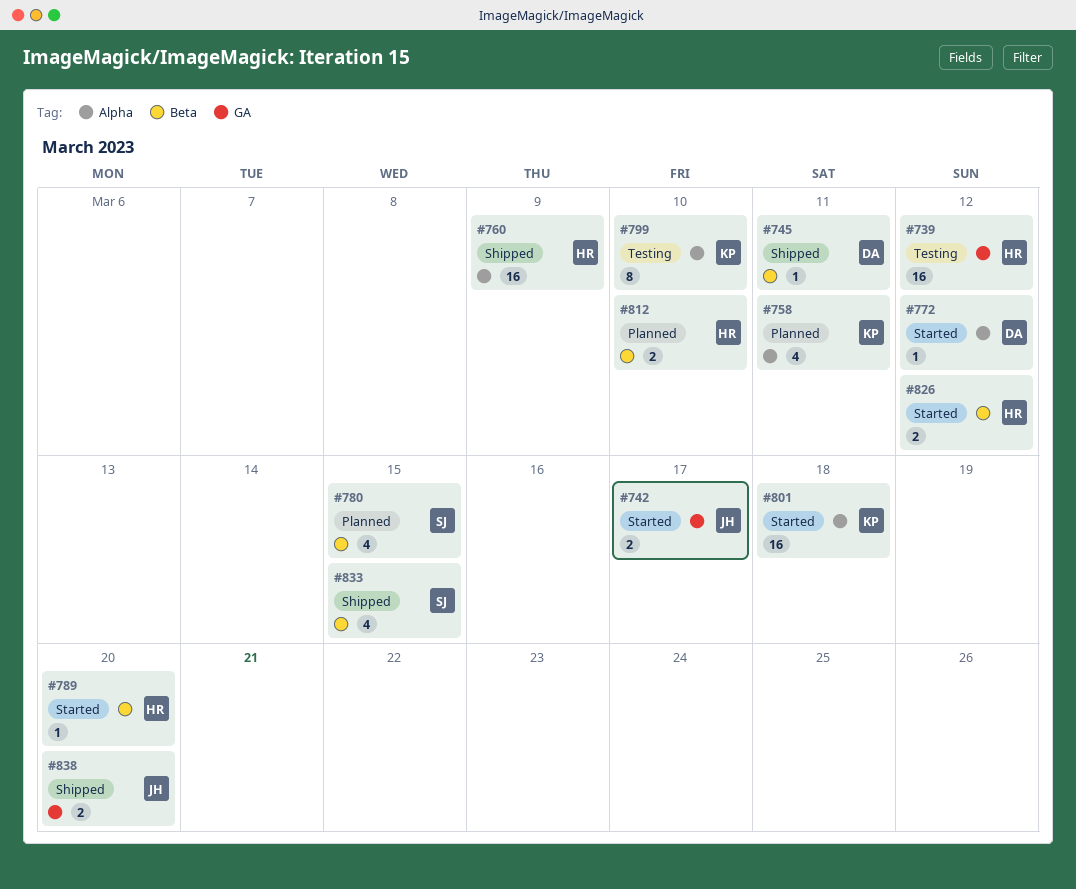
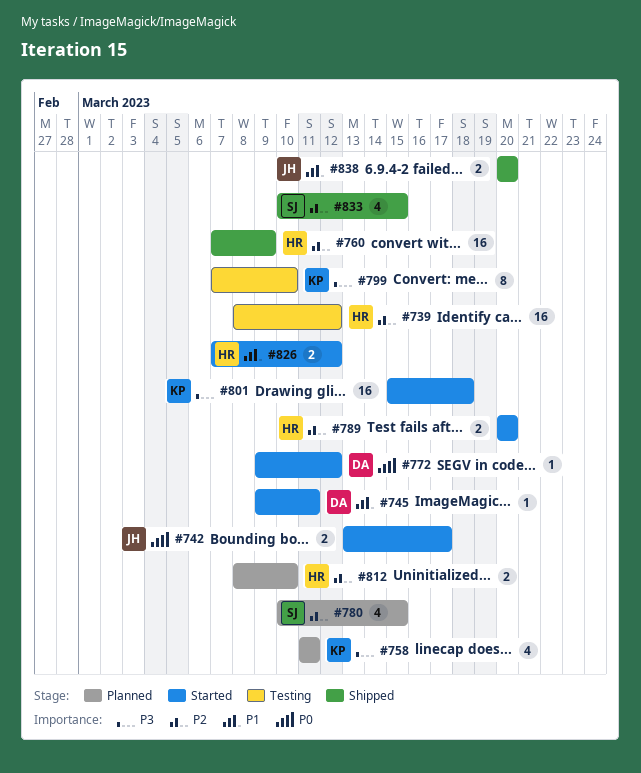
#745, status: Shipped -> Started
#789, estimate: 1 -> 2

